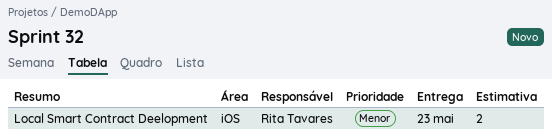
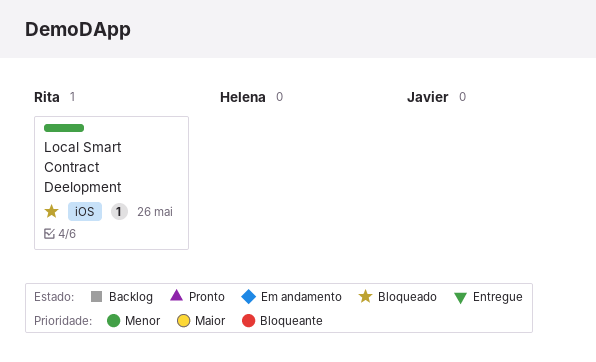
Local Smart Contract Deelopment, estimate: 2 -> 1
Local Smart Contract Deelopment, due: May 23 -> May 26

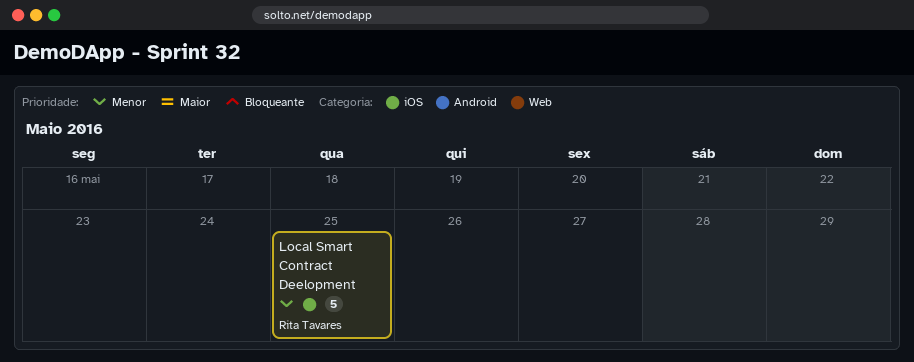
Local Smart Contract Deelopment, estimate: 1 -> 5
Local Smart Contract Deelopment, due: May 26 -> May 25

